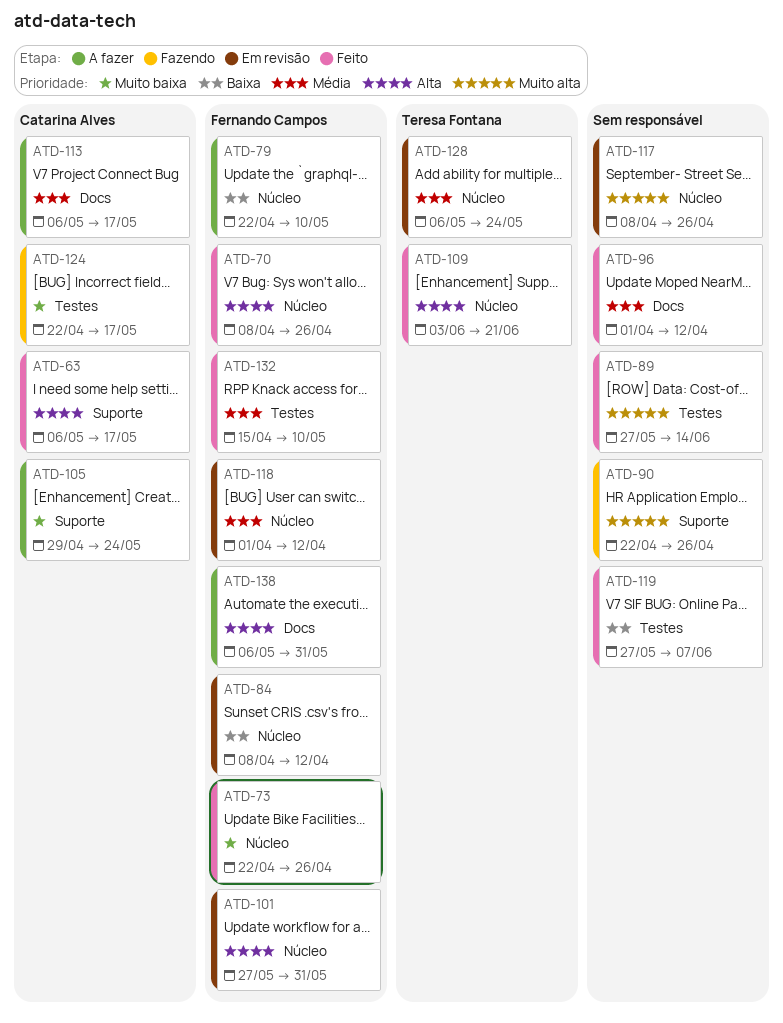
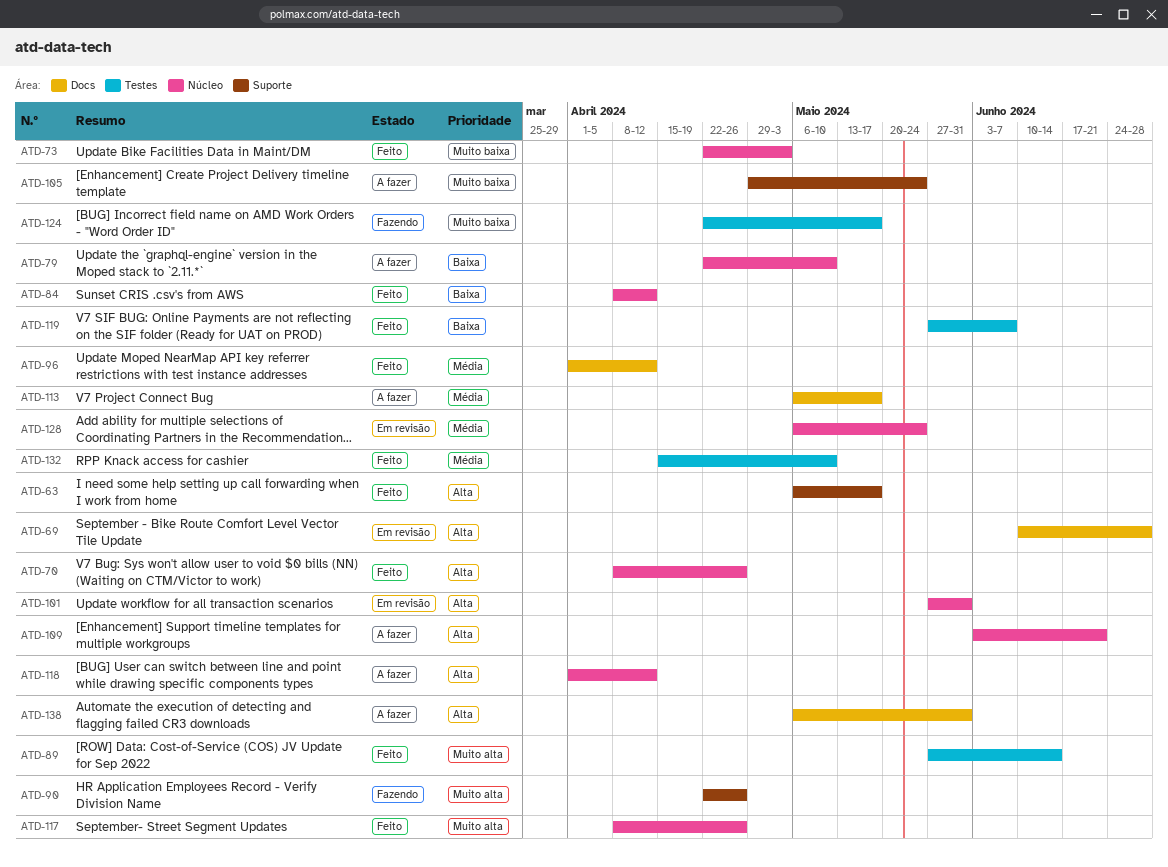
ATD-69: none -> present
ATD-73, due: Apr 26 -> May 3
ATD-84, status: Em revisão -> Feito
ATD-109, status: Feito -> A fazer
ATD-117, status: Em revisão -> Feito
ATD-118, status: Em revisão -> A fazer
ATD-118, priority: Média -> Alta

